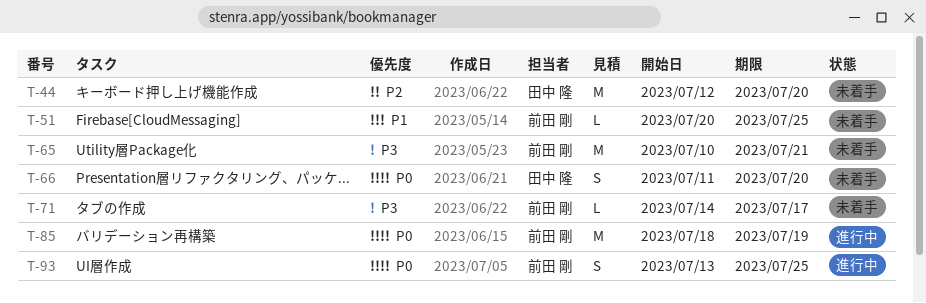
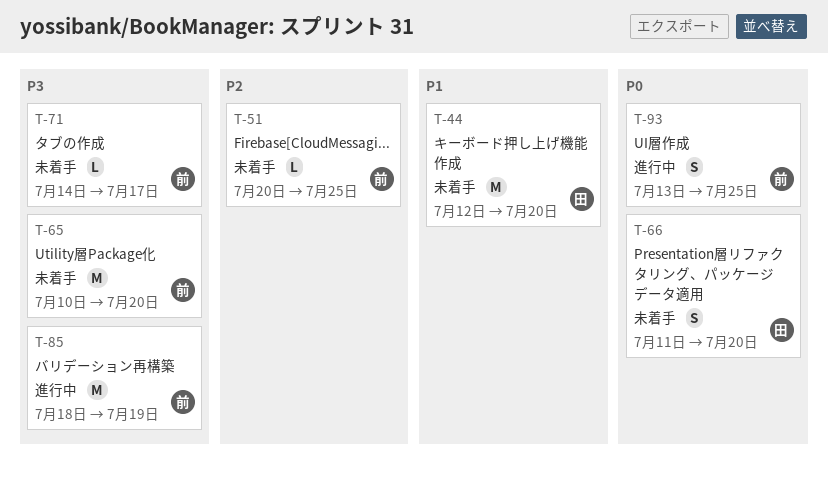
T-44, priority: P2 -> P1
T-51, priority: P1 -> P2
T-65, due: Jul 21 -> Jul 20
T-85, priority: P0 -> P3

